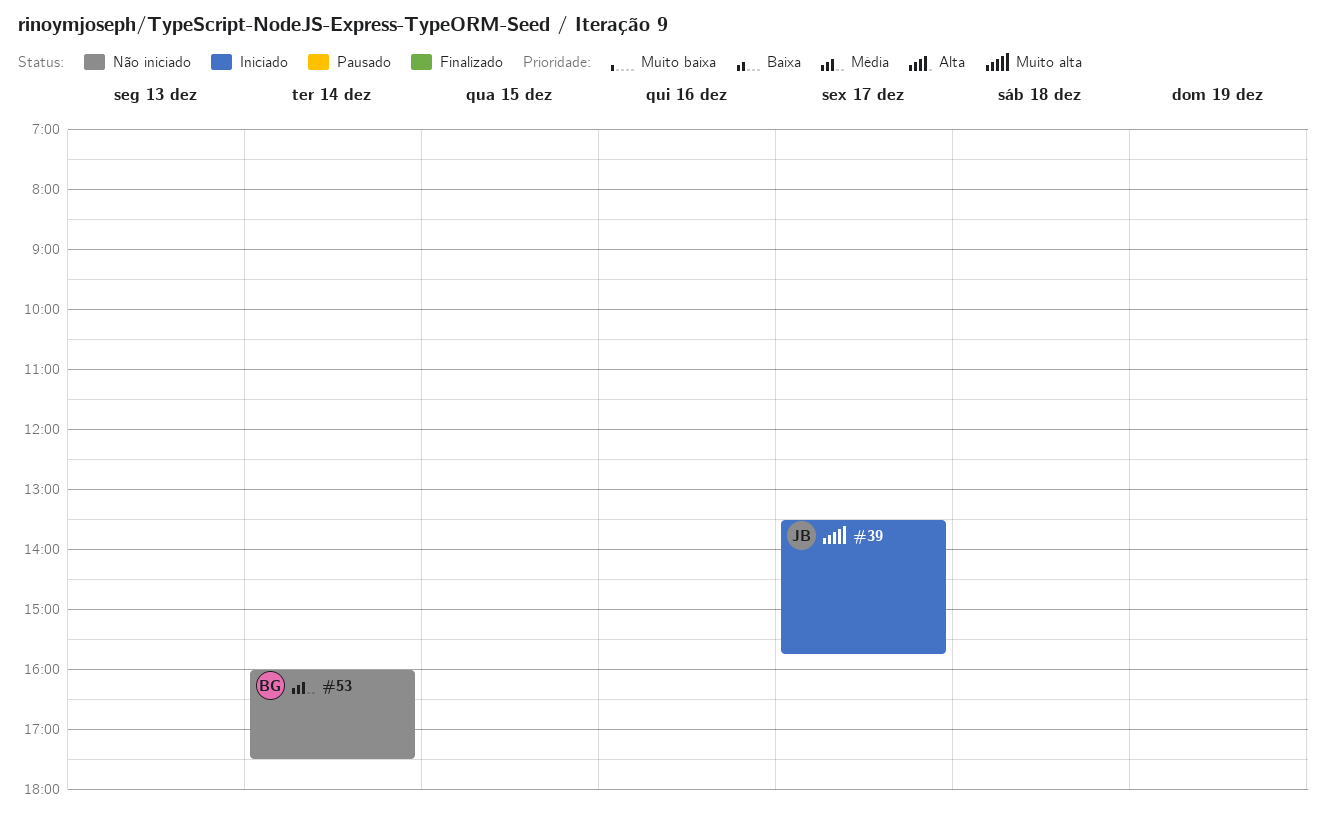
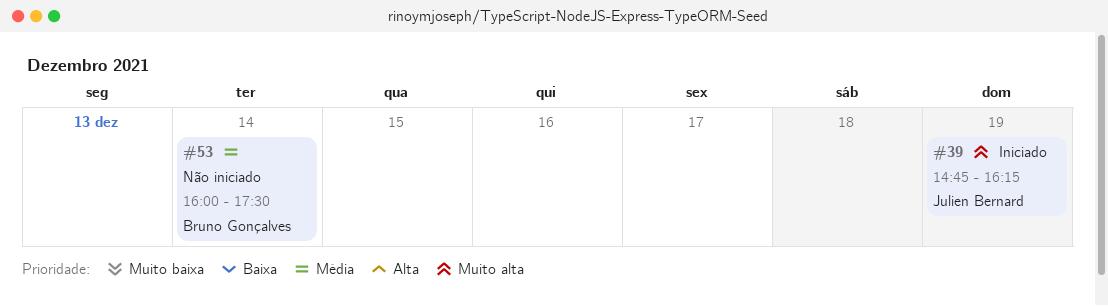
#39, day: Dec 17 -> Dec 19
#39, begins: 13:30 -> 14:45
#39, ends: 15:45 -> 16:15

